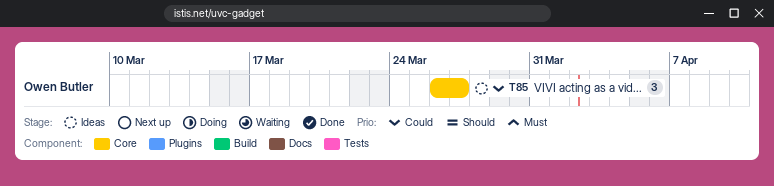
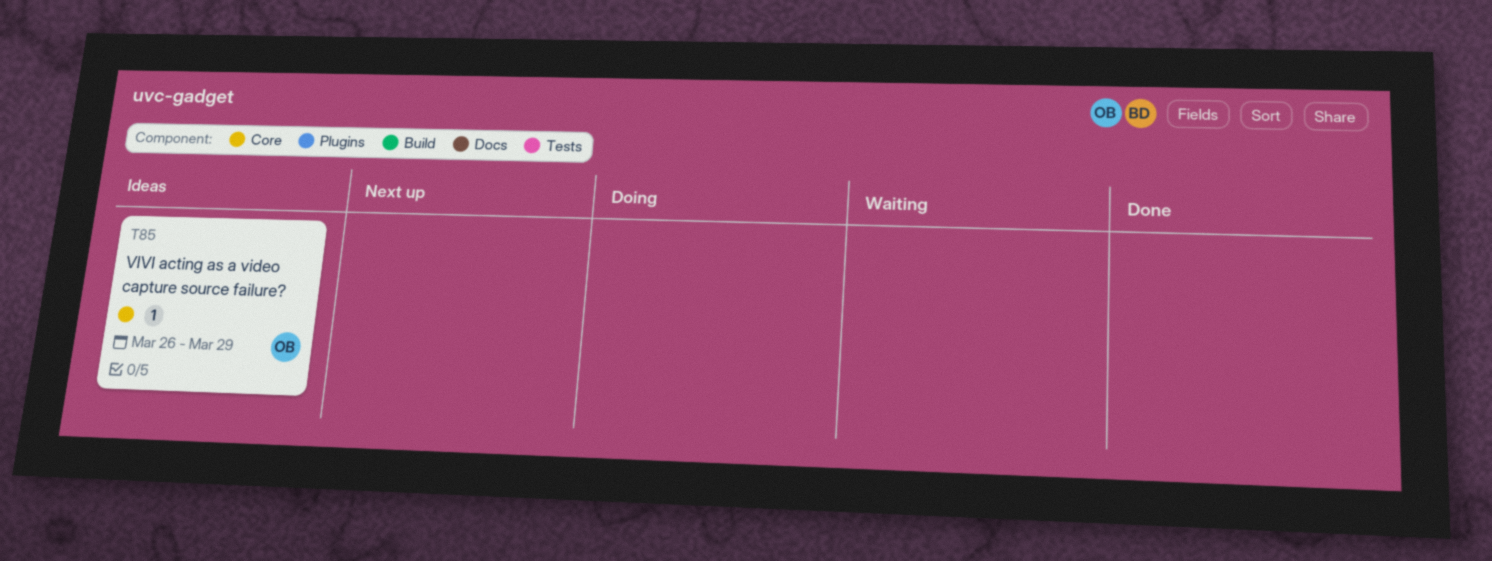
T85, estimate: 3 -> 1
T85, due: Mar 27 -> Mar 29

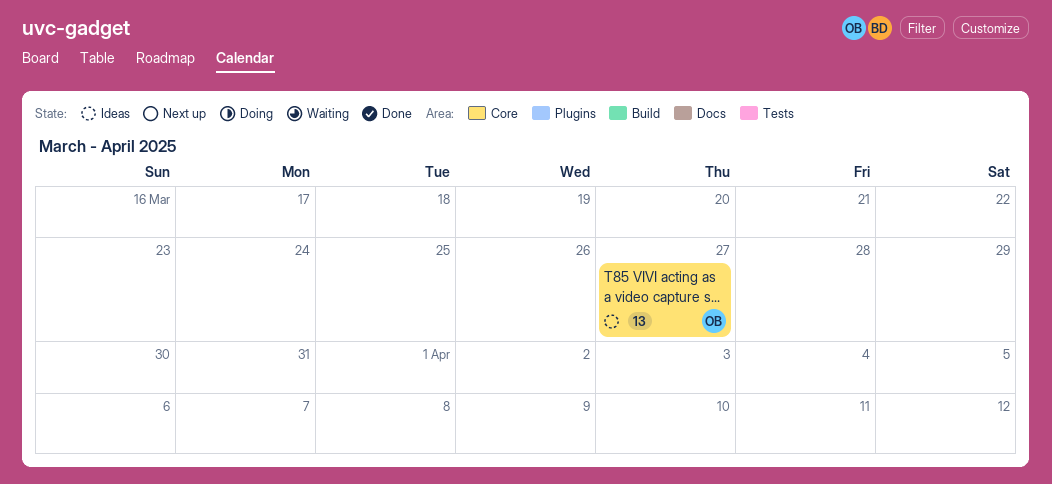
T85, estimate: 1 -> 13
T85, due: Mar 29 -> Mar 27

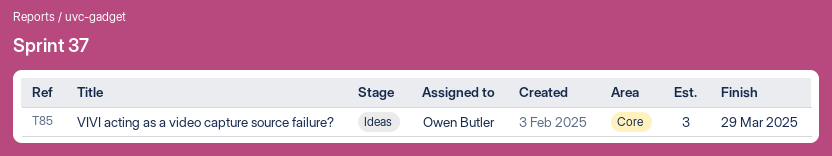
T85, estimate: 13 -> 3
T85, due: Mar 27 -> Mar 29

